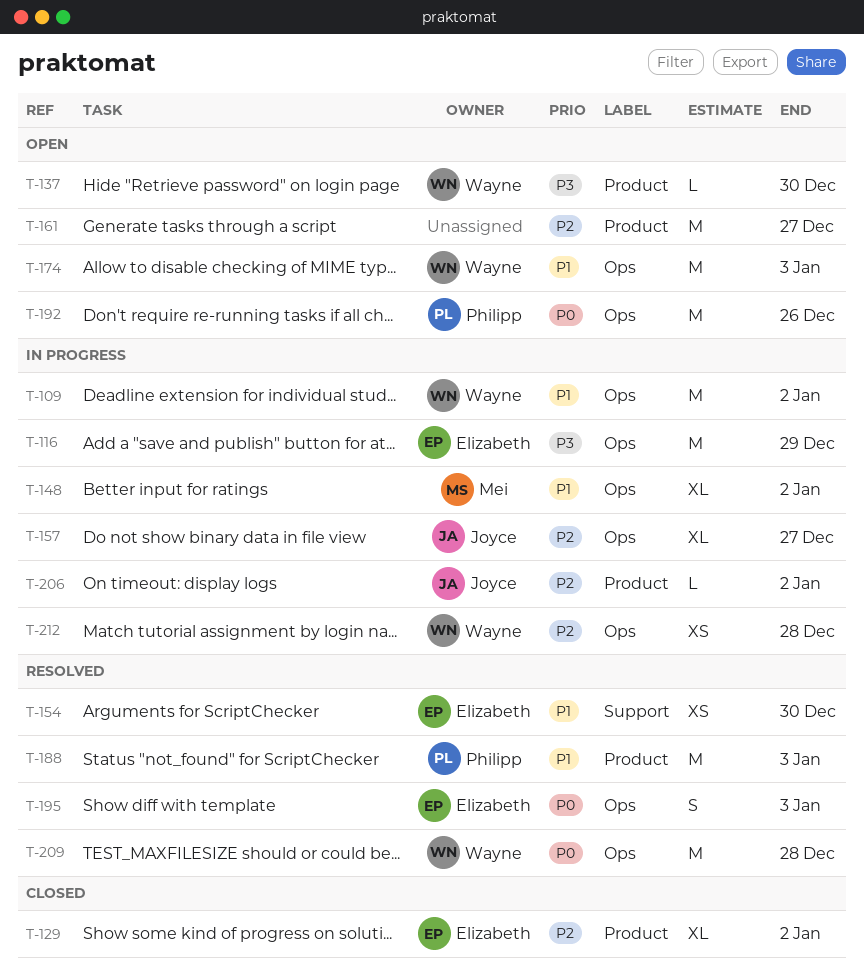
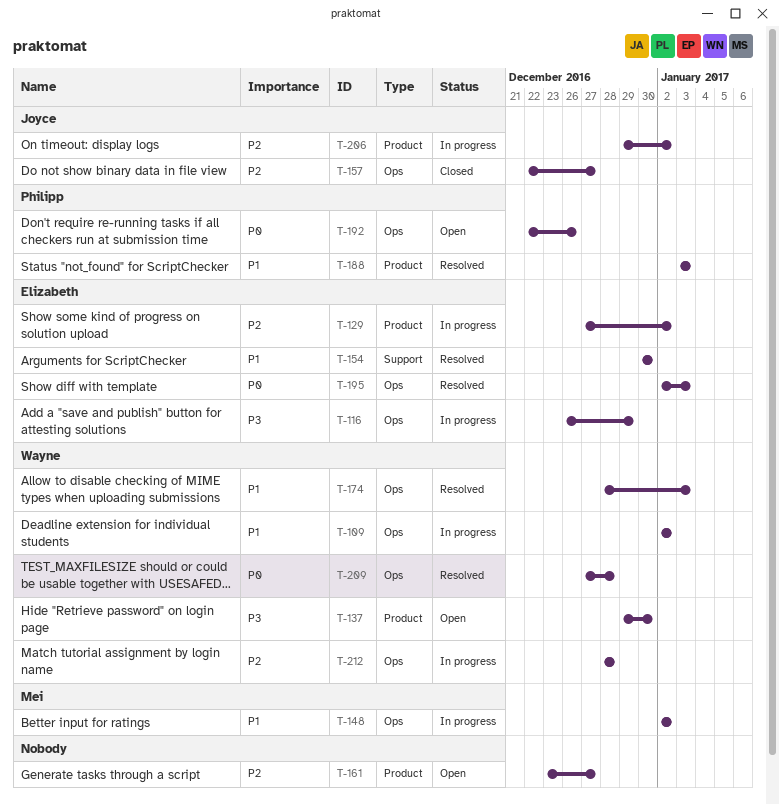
T-129, status: Closed -> In progress
T-157, status: In progress -> Closed
T-174, status: Open -> Resolved

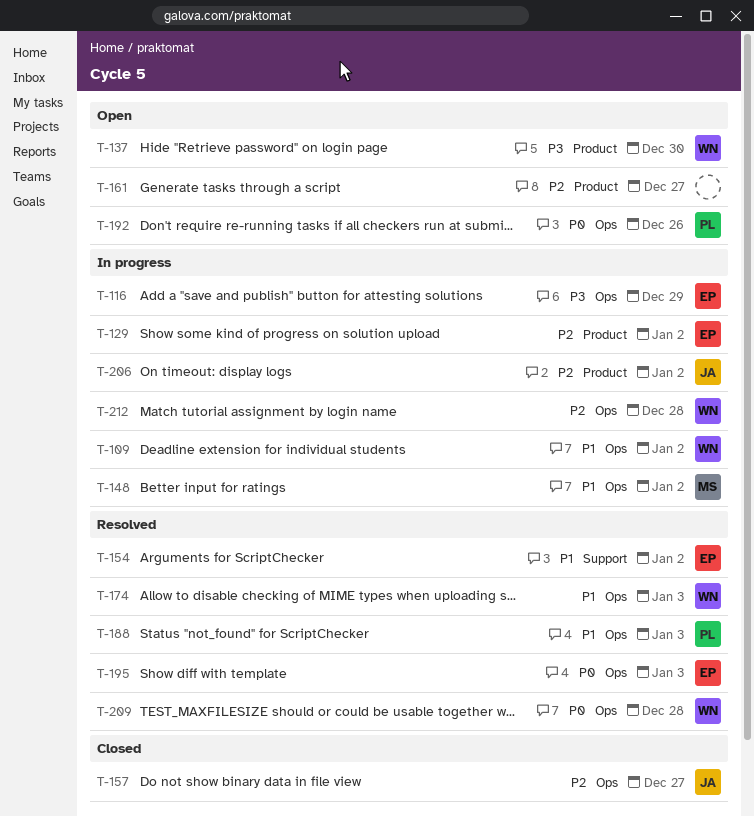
T-154, due: Dec 30 -> Jan 2
T-188, label: Product -> Ops

